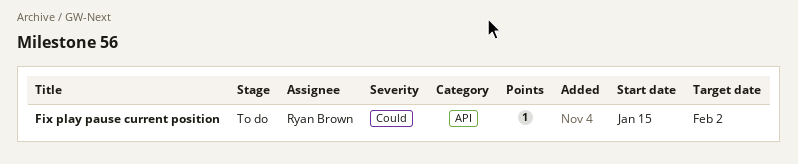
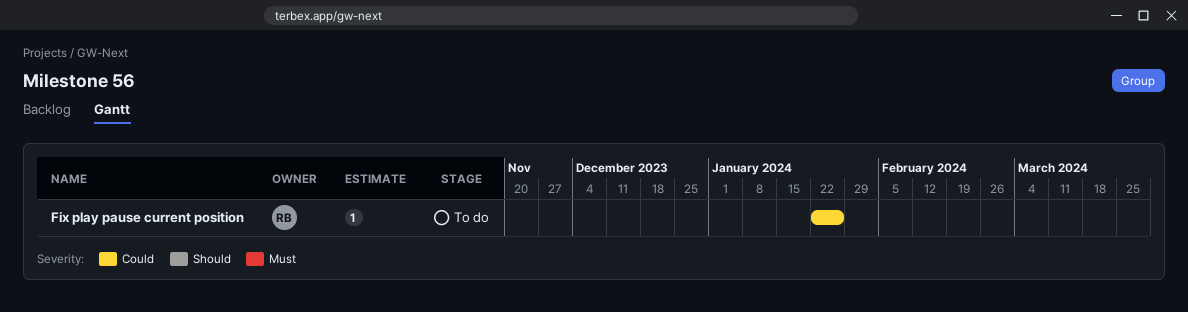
Fix play pause current position, start: Jan 15 -> Jan 22
Fix play pause current position, due: Feb 2 -> Jan 26

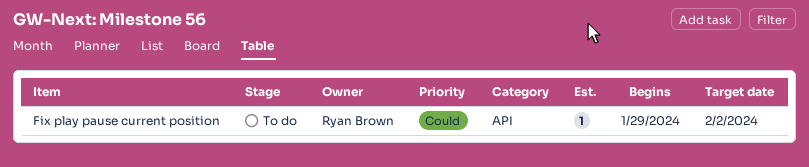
Fix play pause current position, start: Jan 22 -> Jan 29
Fix play pause current position, due: Jan 26 -> Feb 2

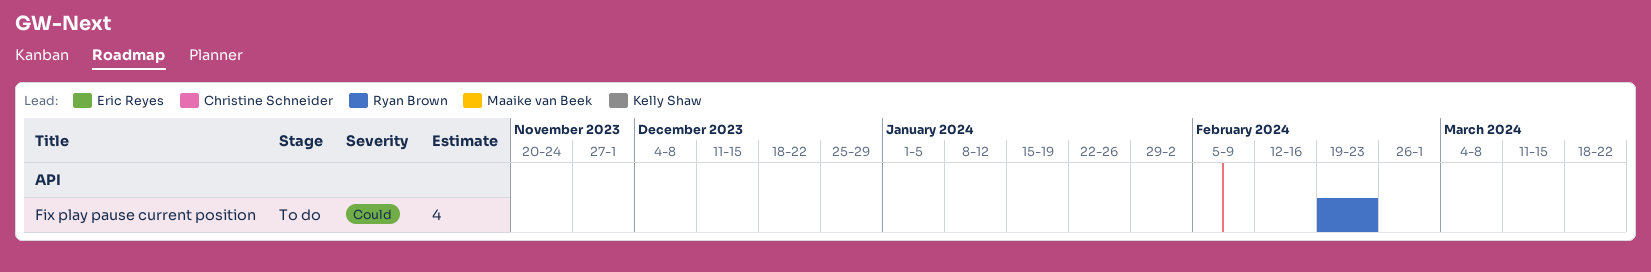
Fix play pause current position, estimate: 1 -> 4
Fix play pause current position, start: Jan 29 -> Feb 19
Fix play pause current position, due: Feb 2 -> Feb 23

